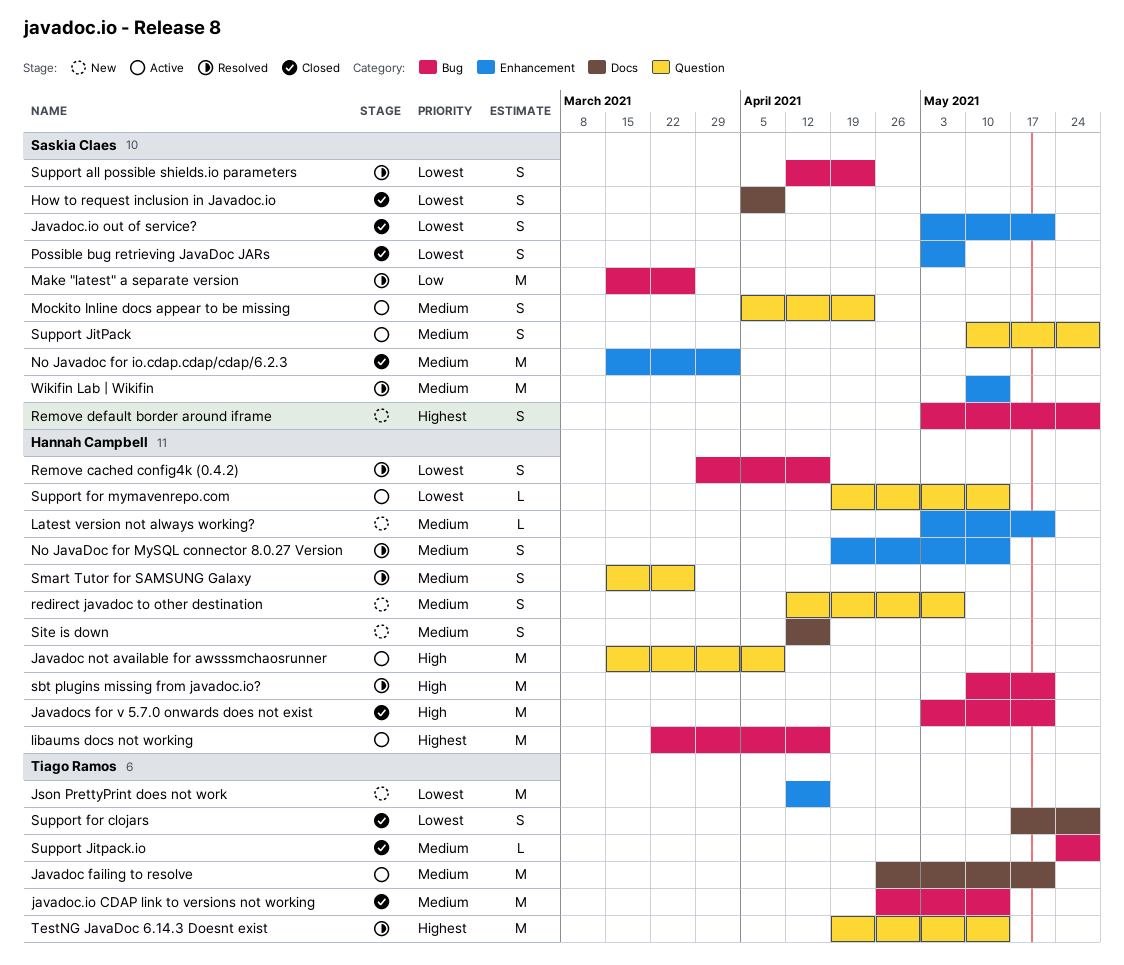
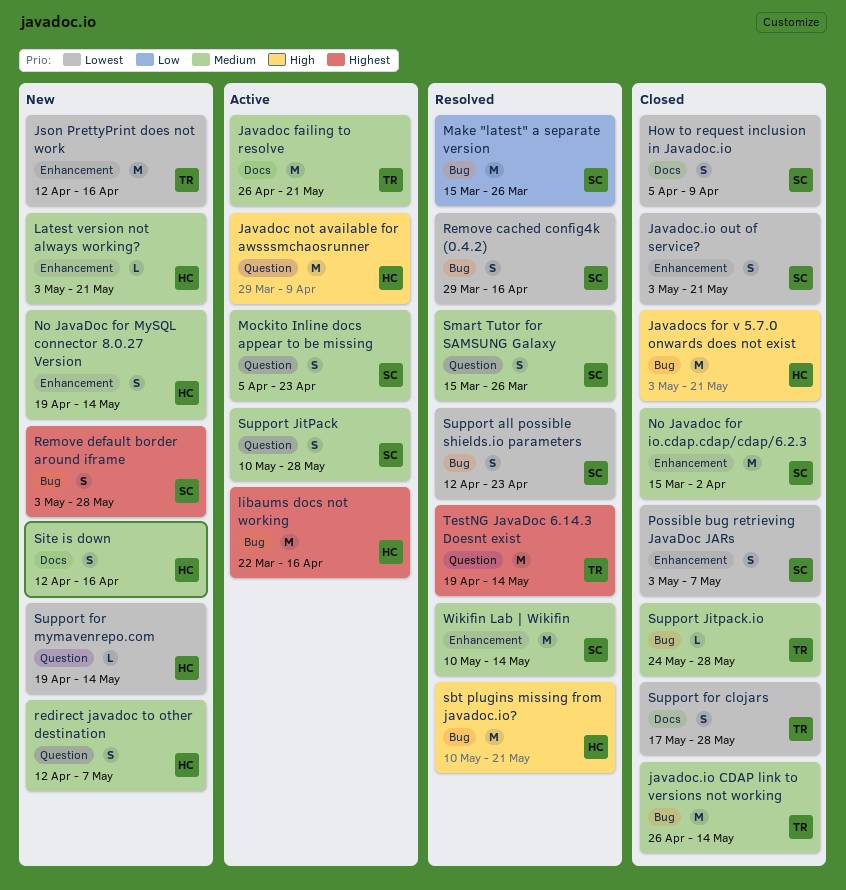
Javadoc not available for awsssmchaosrunner, start: Mar 15 -> Mar 29
No JavaDoc for MySQL connector 8.0.27 Version, status: Resolved -> New
Remove cached config4k (0.4.2), owner: Hannah Campbell -> Saskia Claes
Smart Tutor for SAMSUNG Galaxy, owner: Hannah Campbell -> Saskia Claes
Support for mymavenrepo.com, status: Active -> New

